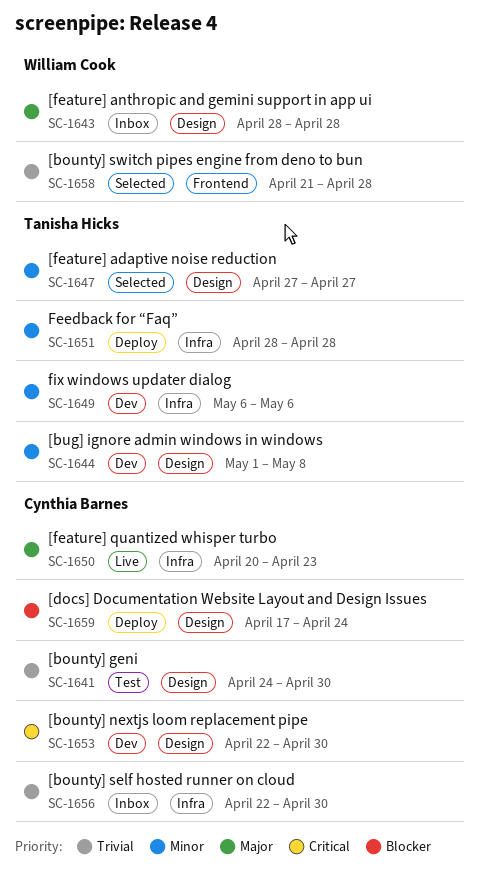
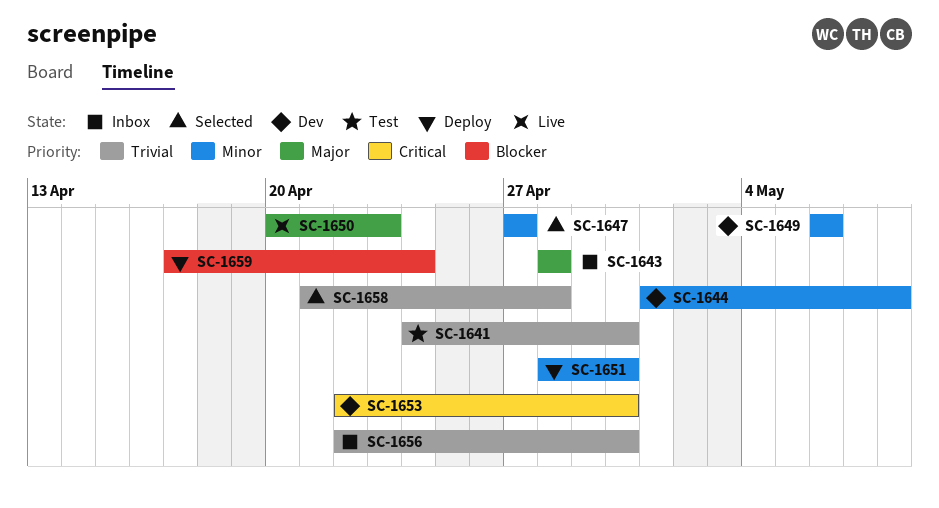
SC-1651, due: Apr 28 -> Apr 30

